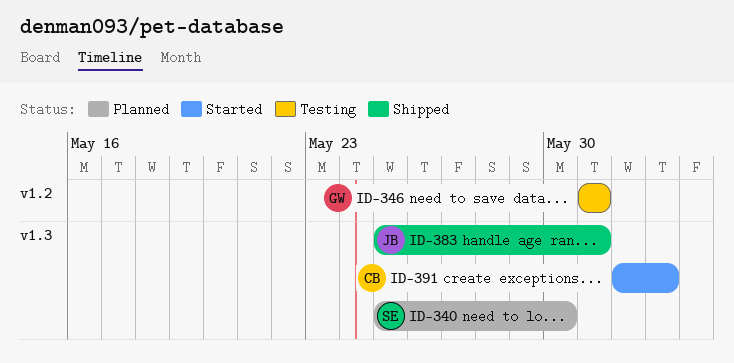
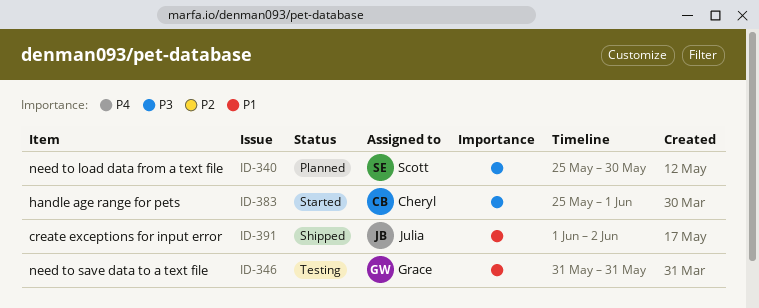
ID-383, status: Shipped -> Started
ID-383, owner: Julia -> Cheryl
ID-383, due: May 31 -> Jun 1
ID-391, status: Started -> Shipped
ID-391, owner: Cheryl -> Julia

